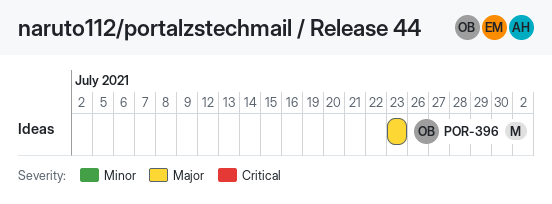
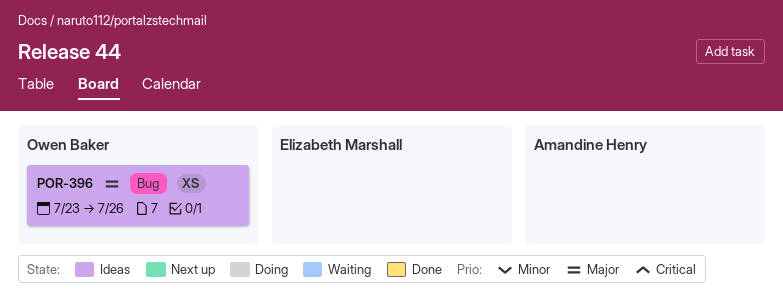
POR-396, estimate: M -> XS
POR-396, due: Jul 23 -> Jul 26

